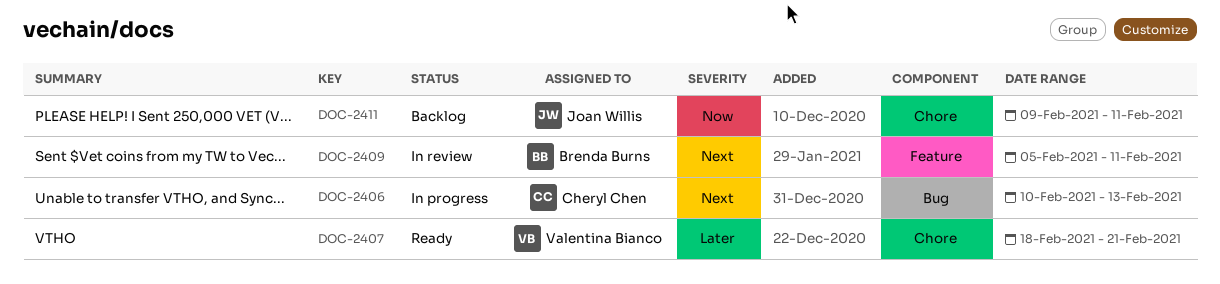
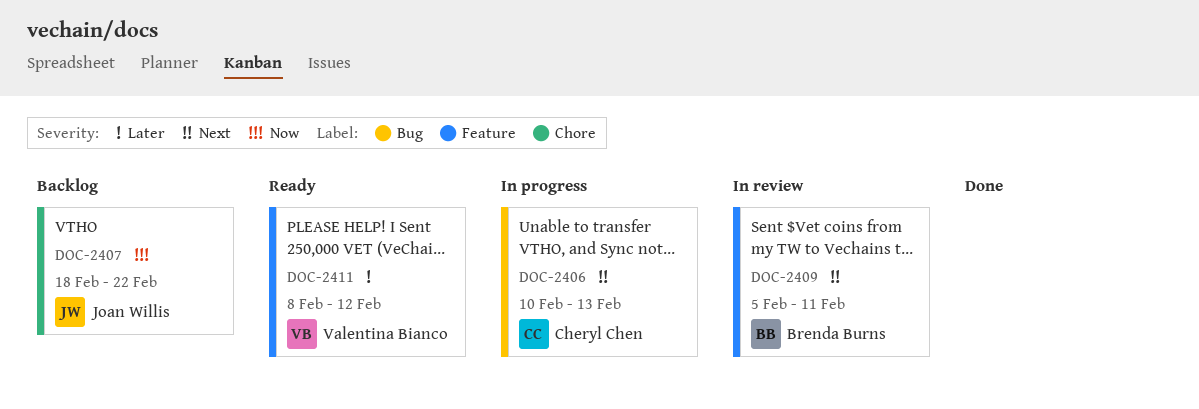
DOC-2407, status: Ready -> Backlog
DOC-2407, owner: Valentina Bianco -> Joan Willis
DOC-2407, priority: Later -> Now
DOC-2407, due: Feb 21 -> Feb 22
DOC-2411, status: Backlog -> Ready
DOC-2411, owner: Joan Willis -> Valentina Bianco
DOC-2411, priority: Now -> Later
DOC-2411, label: Chore -> Feature
DOC-2411, start: Feb 9 -> Feb 8
DOC-2411, due: Feb 11 -> Feb 12

